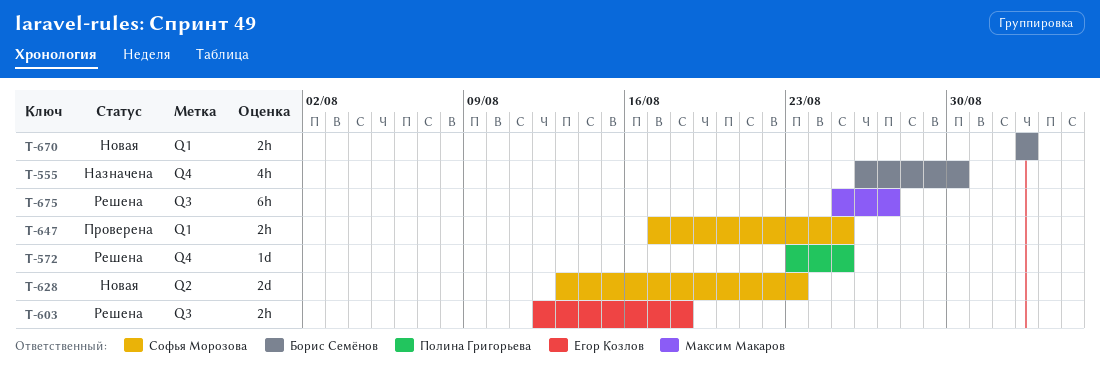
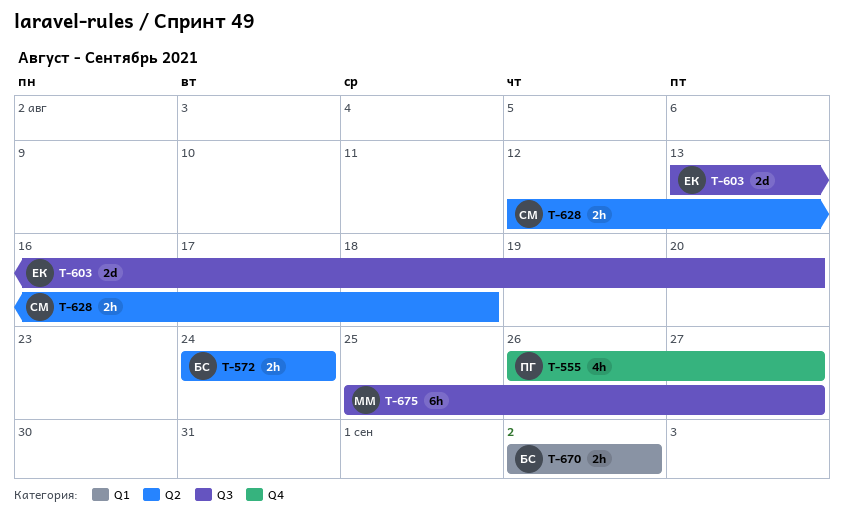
T-555, owner: Борис Семёнов -> Полина Григорьева
T-555, due: Aug 30 -> Aug 27
T-572, owner: Полина Григорьева -> Борис Семёнов
T-572, label: Q4 -> Q2
T-572, estimate: 1d -> 2h
T-572, start: Aug 23 -> Aug 24
T-572, due: Aug 25 -> Aug 24
T-603, estimate: 2h -> 2d
T-603, start: Aug 12 -> Aug 13
T-603, due: Aug 18 -> Aug 20
T-628, estimate: 2d -> 2h
T-628, start: Aug 13 -> Aug 12
T-628, due: Aug 23 -> Aug 18
T-647: present -> none

